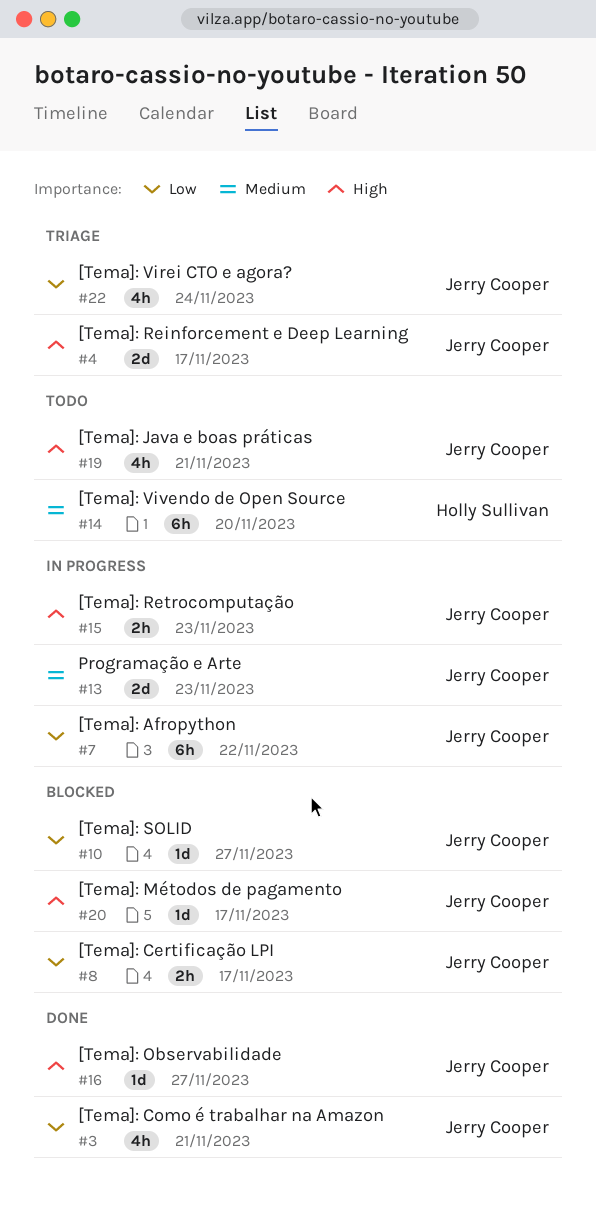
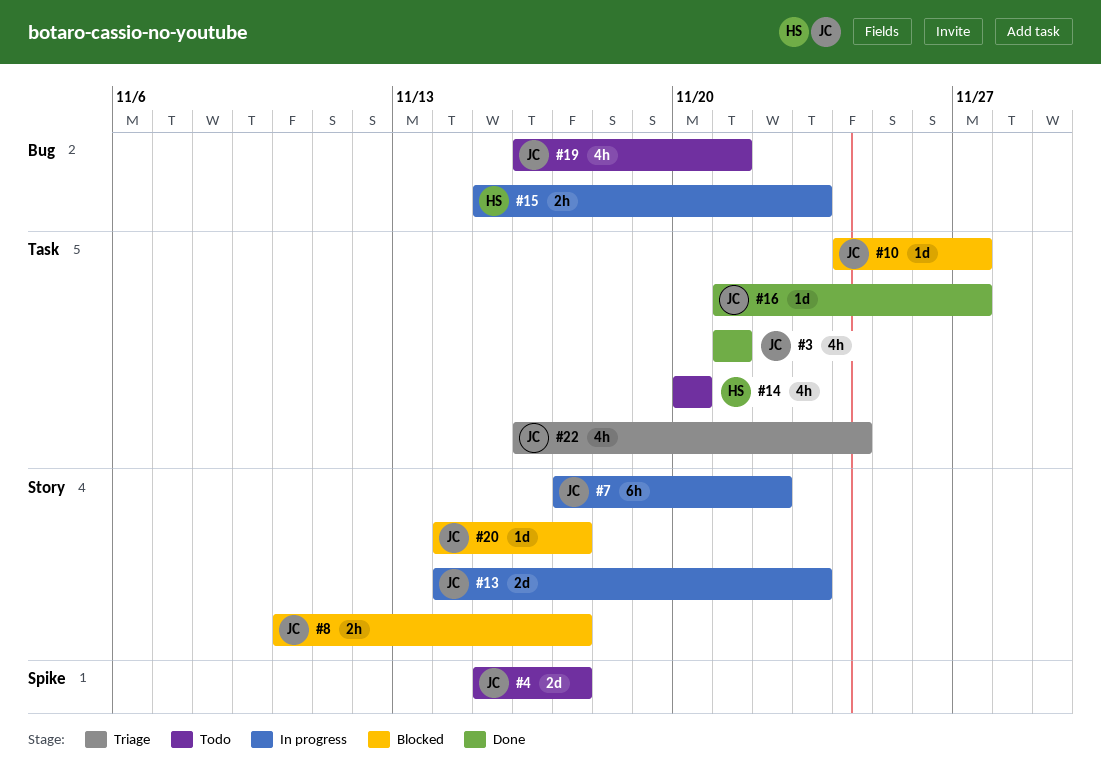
#4, status: Triage -> Todo
#14, estimate: 6h -> 4h
#15, owner: Jerry Cooper -> Holly Sullivan

